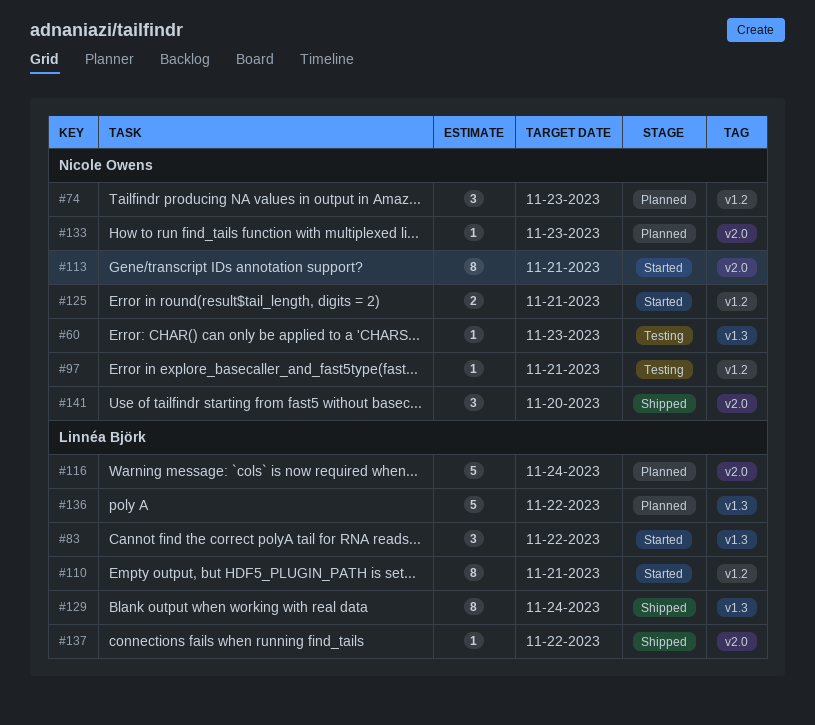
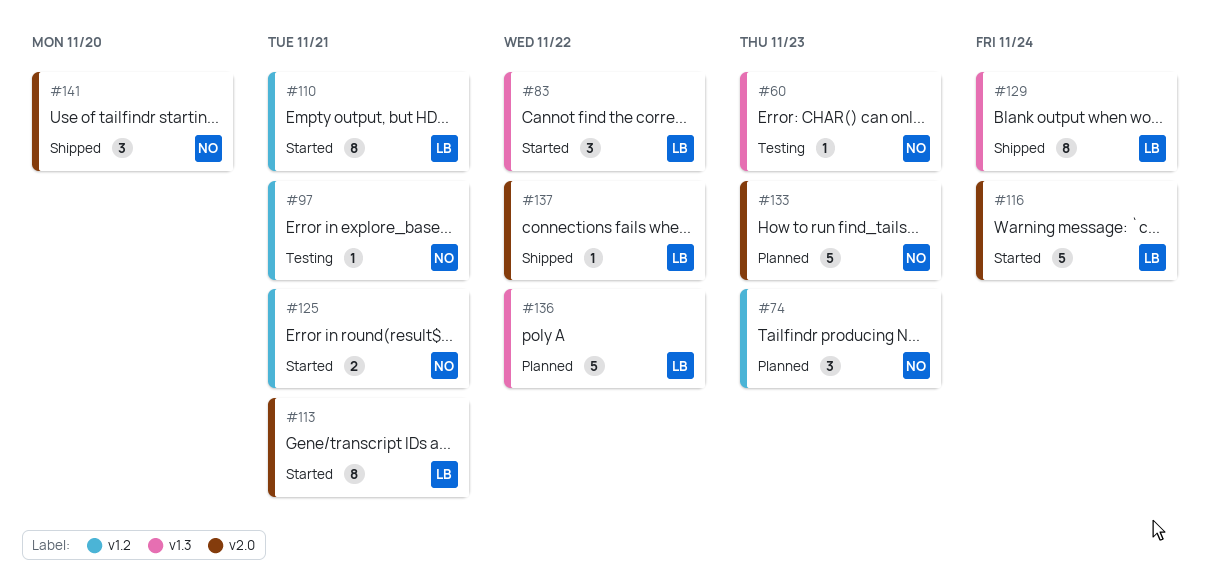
#113, owner: Nicole Owens -> Linnéa Björk
#116, status: Planned -> Started
#133, estimate: 1 -> 5

